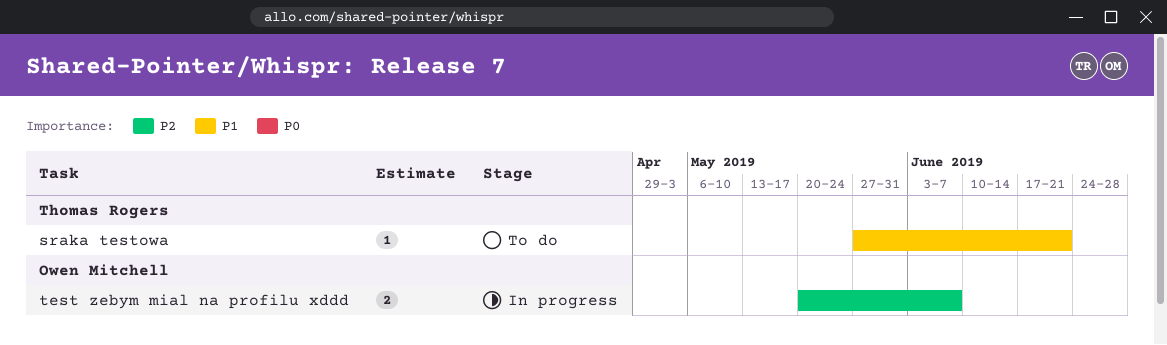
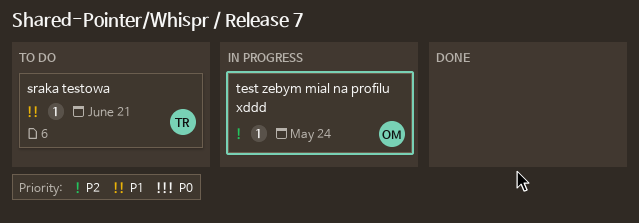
test zebym mial na profilu xddd, estimate: 2 -> 1
test zebym mial na profilu xddd, due: Jun 7 -> May 24

